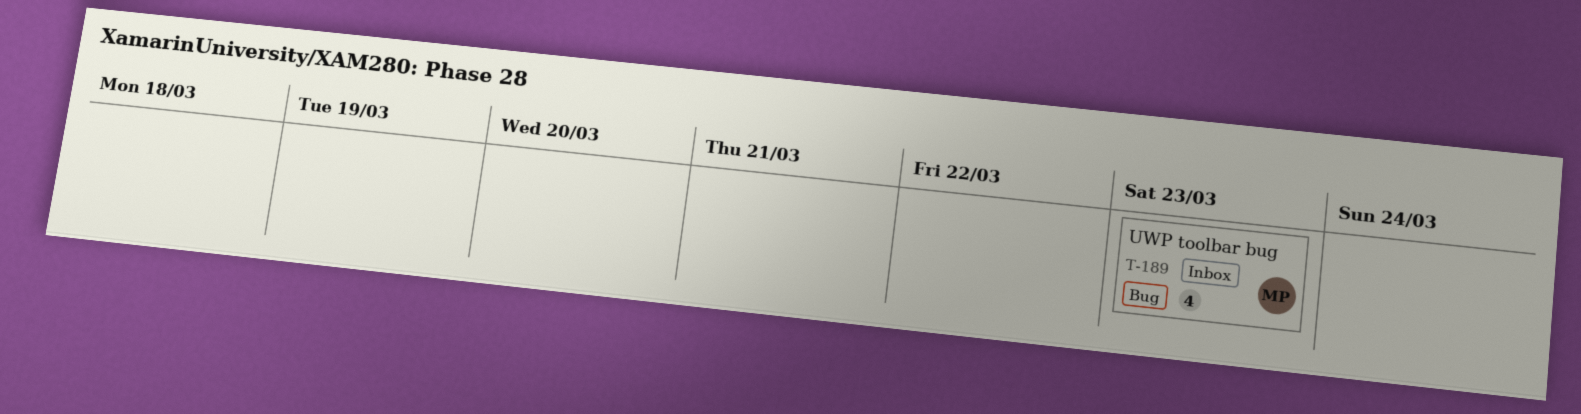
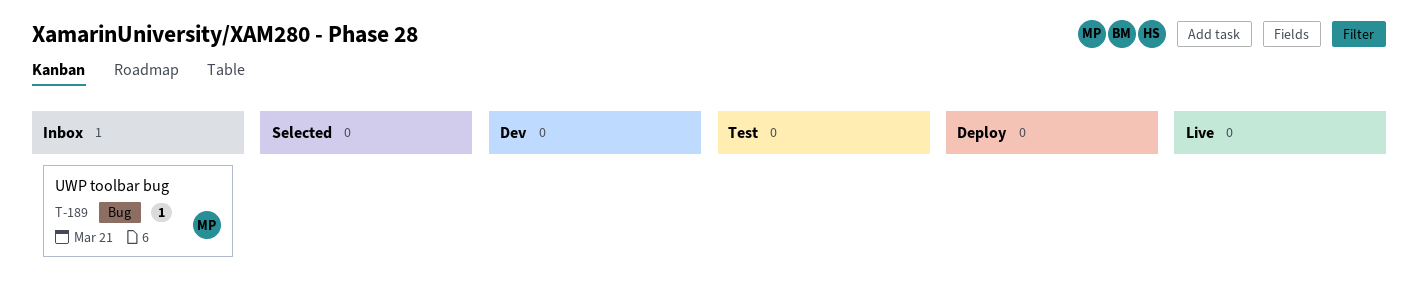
T-189, estimate: 4 -> 1
T-189, due: Mar 23 -> Mar 21

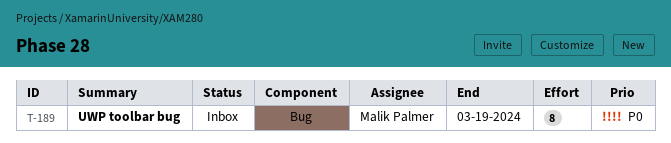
T-189, estimate: 1 -> 8
T-189, due: Mar 21 -> Mar 19

